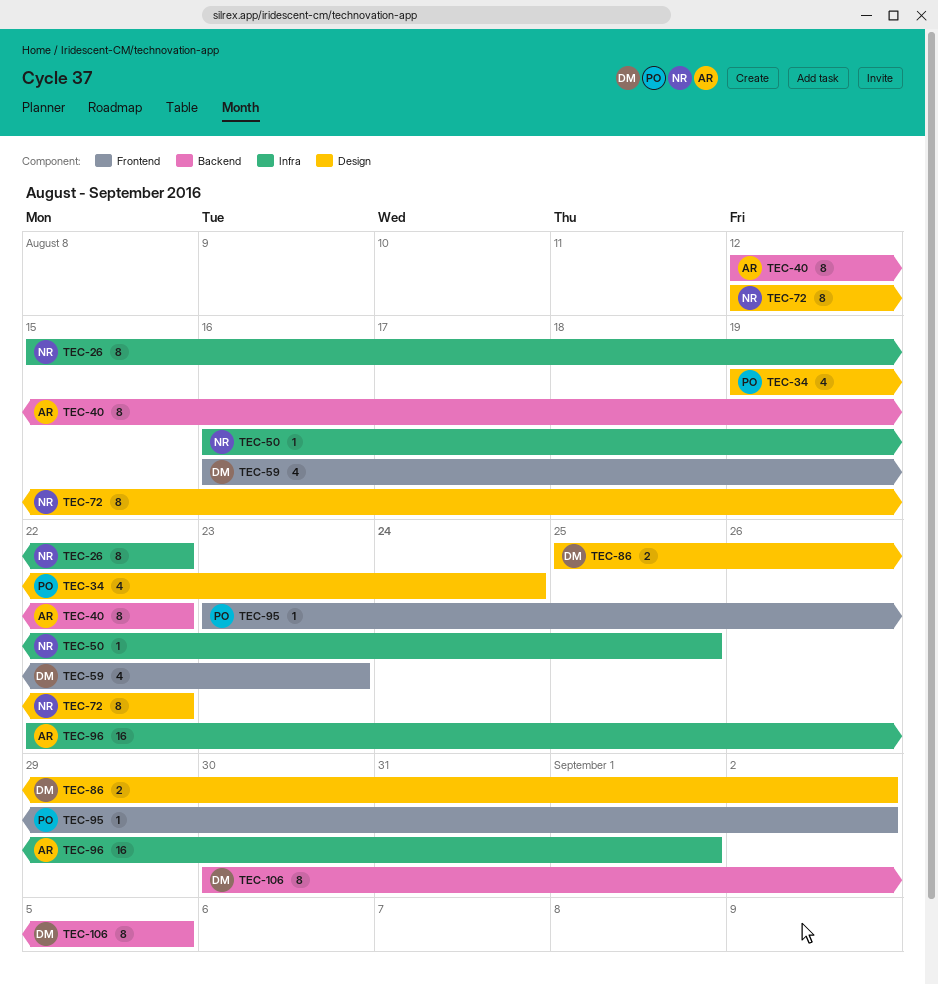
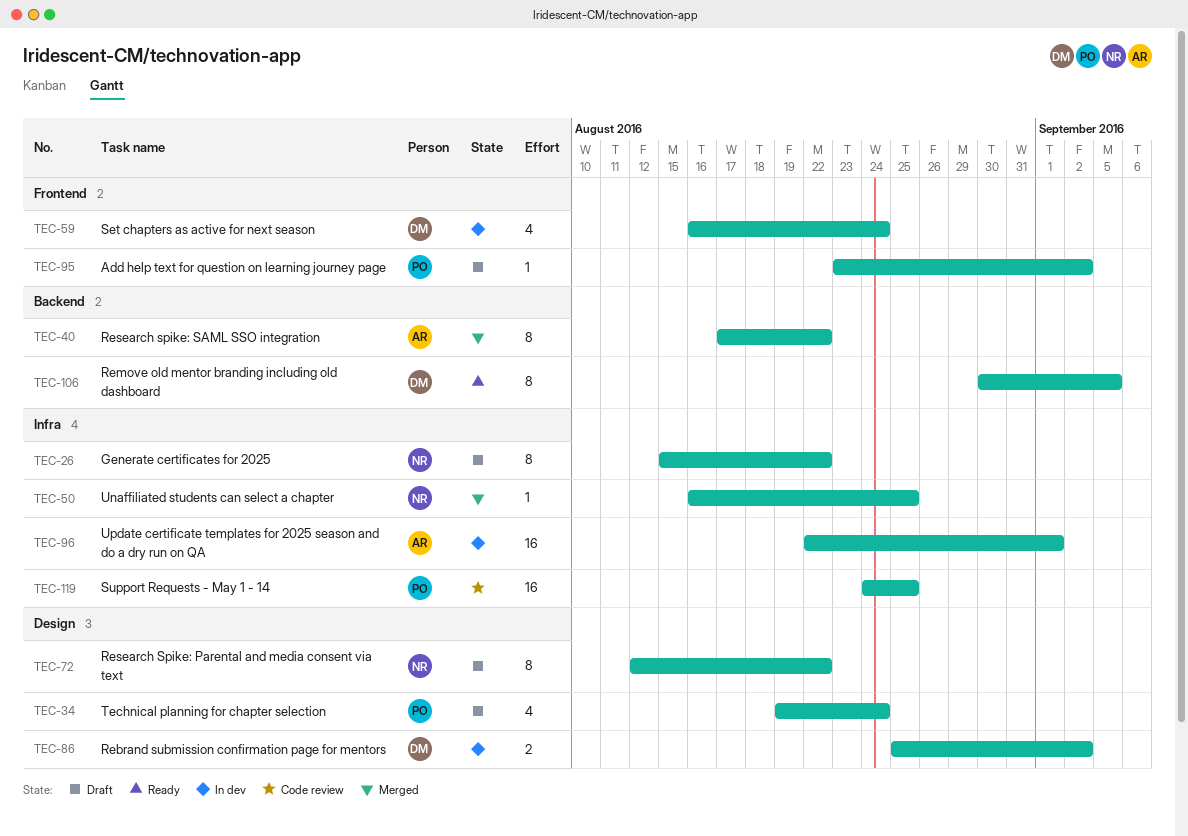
TEC-40, start: Aug 12 -> Aug 17
TEC-59, due: Aug 23 -> Aug 24
TEC-119: none -> present

